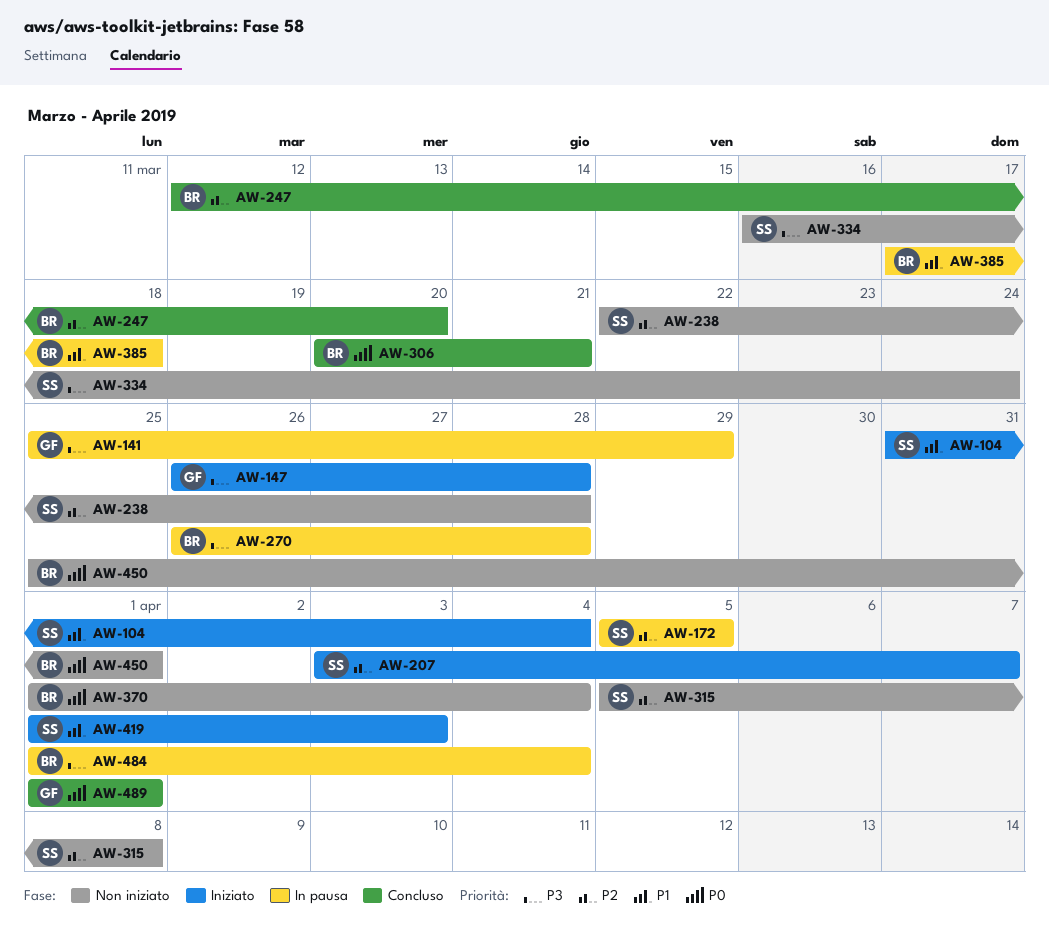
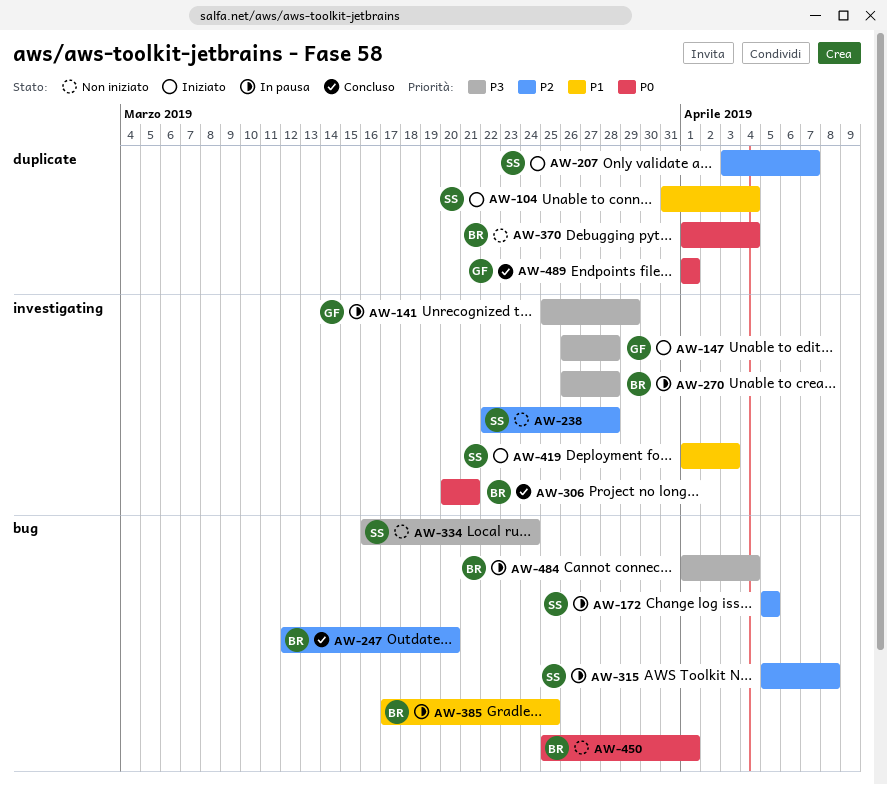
AW-315, status: Non iniziato -> In pausa
AW-385, due: Mar 18 -> Mar 25

